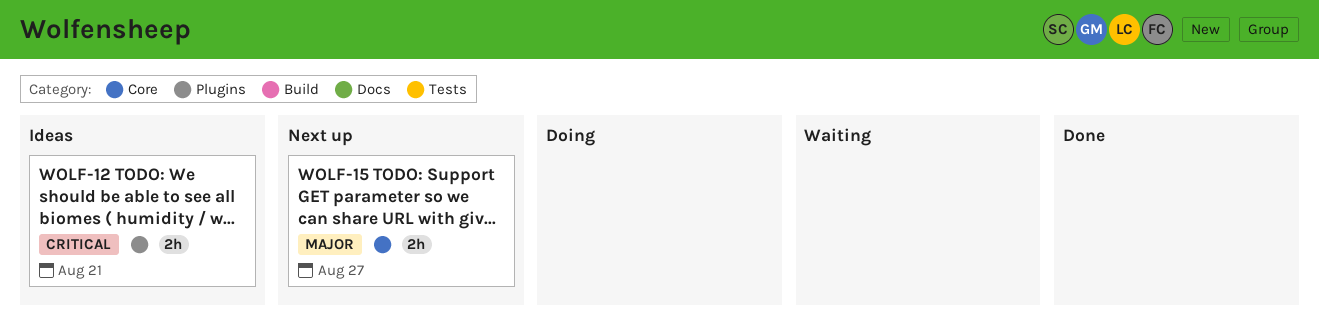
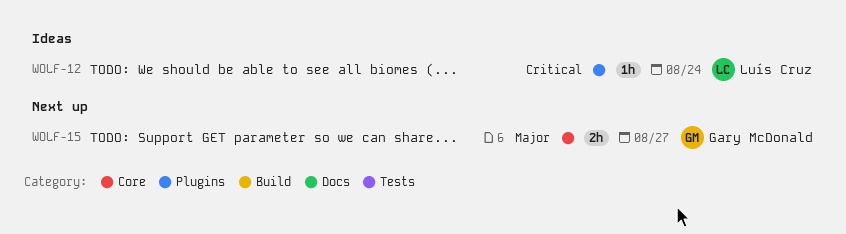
WOLF-12, estimate: 2h -> 1h
WOLF-12, due: Aug 21 -> Aug 24

